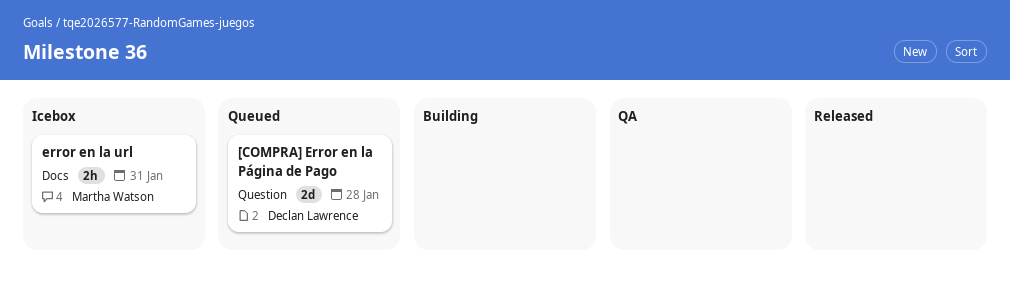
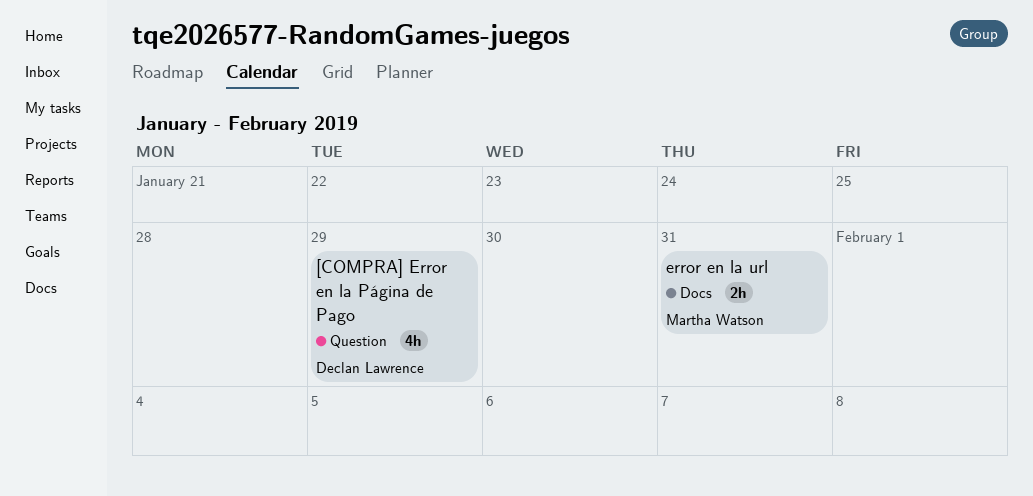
[COMPRA] Error en la Página de Pago, estimate: 2d -> 4h
[COMPRA] Error en la Página de Pago, due: Jan 28 -> Jan 29

